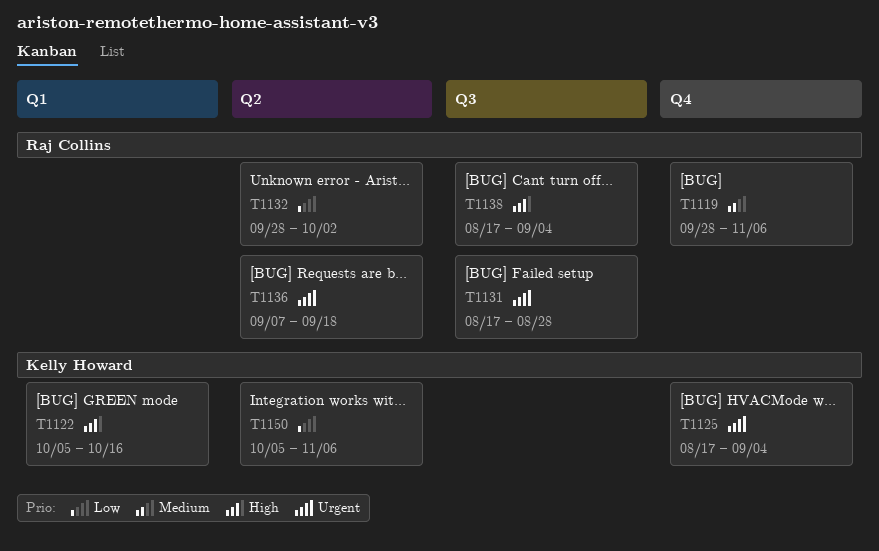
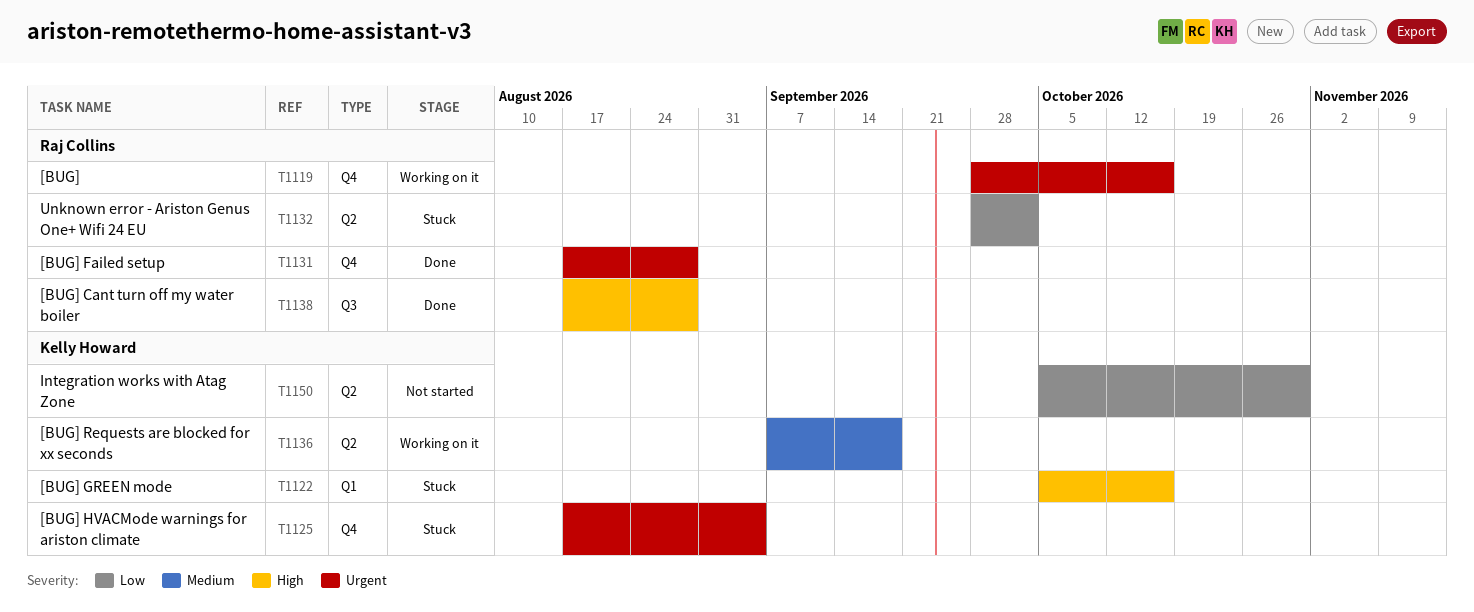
T1119, priority: Medium -> Urgent
T1119, due: Nov 6 -> Oct 16
T1131, label: Q3 -> Q4
T1136, owner: Raj Collins -> Kelly Howard
T1136, priority: Urgent -> Medium
T1138, due: Sep 4 -> Aug 28
T1150, due: Nov 6 -> Oct 30

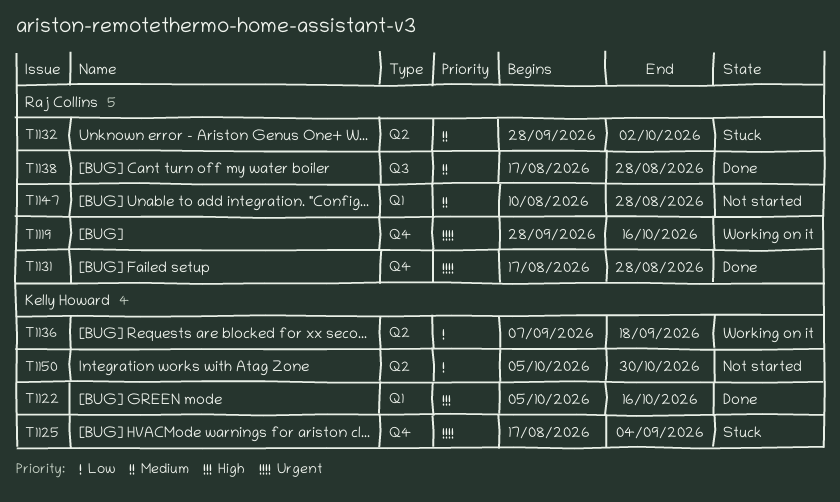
T1122, status: Stuck -> Done
T1132, priority: Low -> Medium
T1136, priority: Medium -> Low
T1138, priority: High -> Medium
T1147: none -> present

